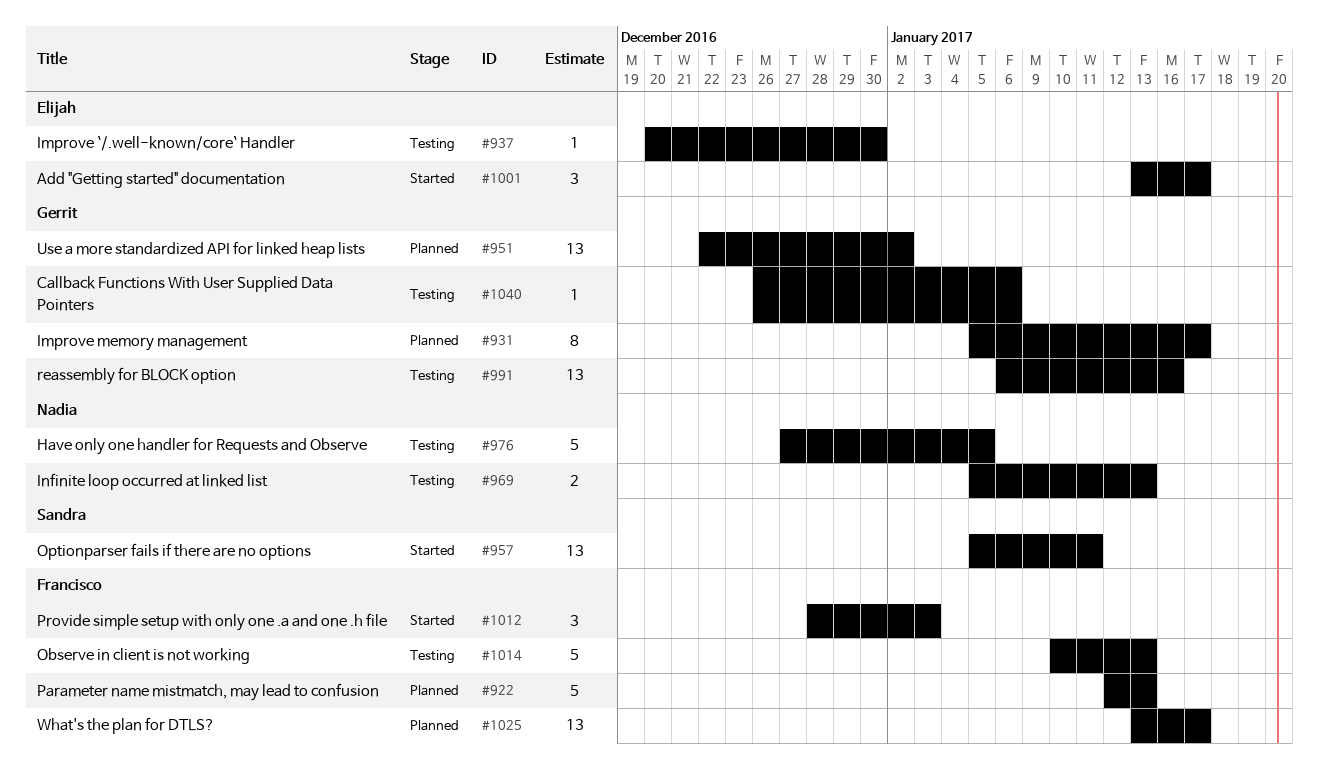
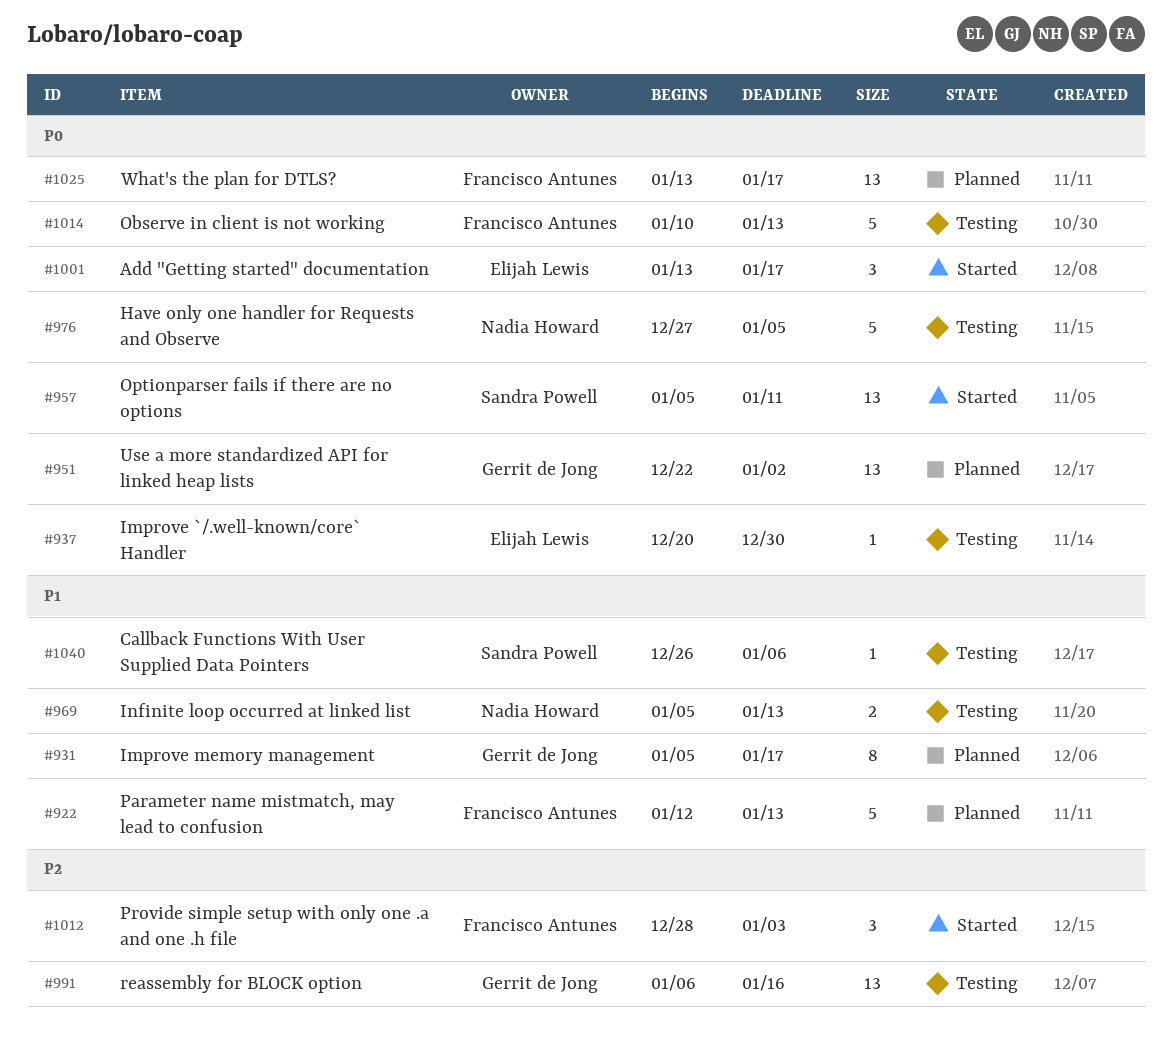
#1040, owner: Gerrit de Jong -> Sandra Powell

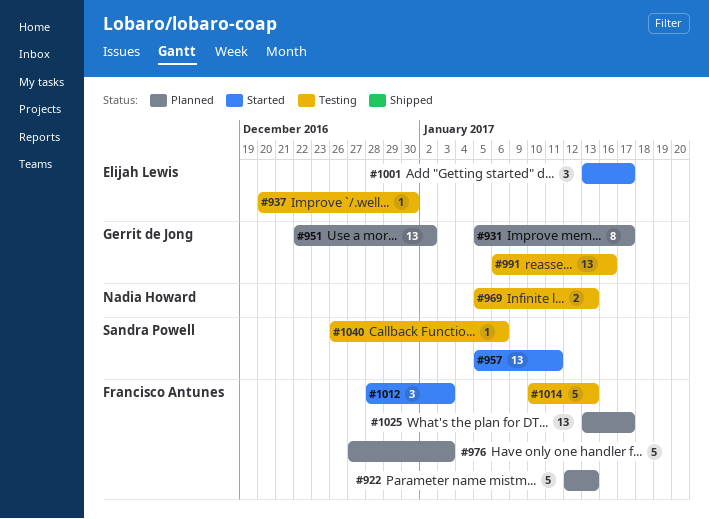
#976, status: Testing -> Planned
#976, owner: Nadia Howard -> Francisco Antunes
#976, due: Jan 5 -> Jan 3

